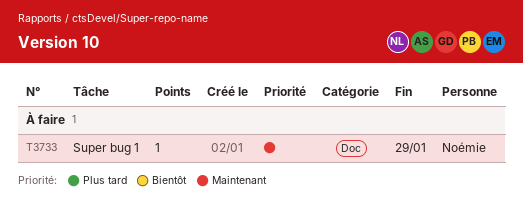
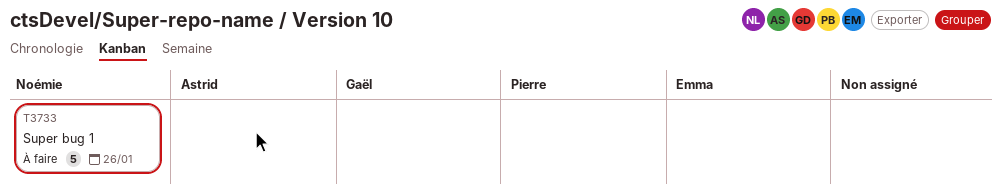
T3733, estimate: 1 -> 5
T3733, due: Jan 29 -> Jan 26

